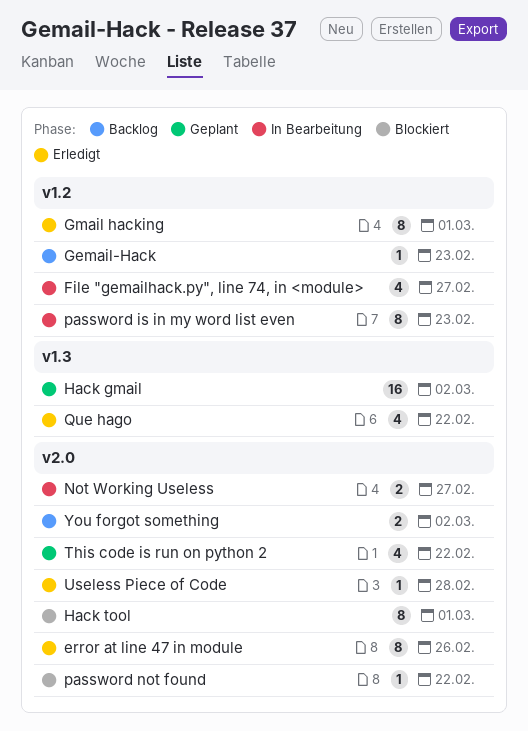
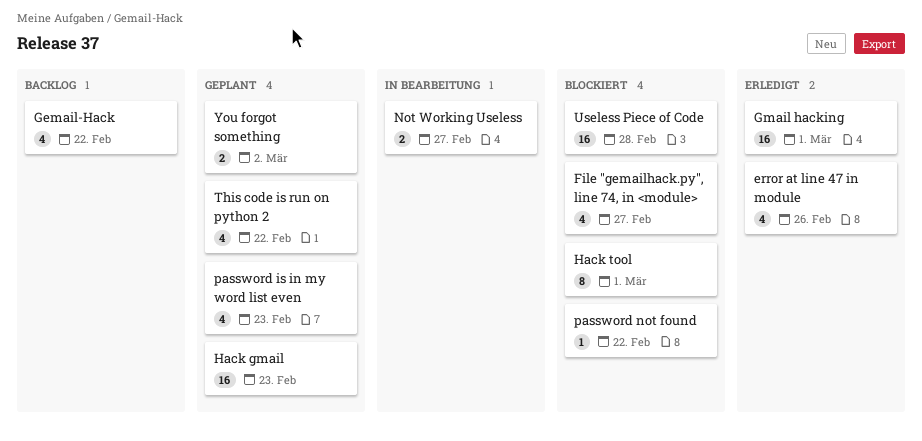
error at line 47 in module, estimate: 8 -> 4
File "gemailhack.py", line 74, in <module>, status: In Bearbeitung -> Blockiert
Gemail-Hack, estimate: 1 -> 4
Gemail-Hack, due: Feb 23 -> Feb 22
Gmail hacking, estimate: 8 -> 16
Hack gmail, due: Mar 2 -> Feb 23
password is in my word list even, status: In Bearbeitung -> Geplant
password is in my word list even, estimate: 8 -> 4
Que hago: present -> none
Useless Piece of Code, status: Erledigt -> Blockiert
Useless Piece of Code, estimate: 1 -> 16
You forgot something, status: Backlog -> Geplant

